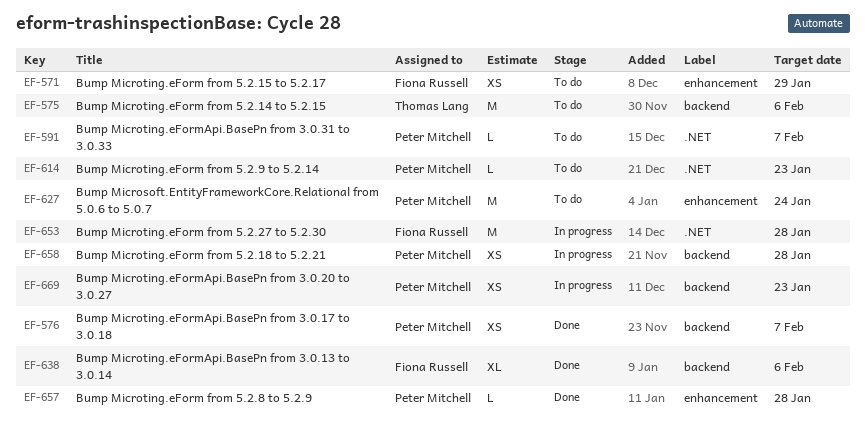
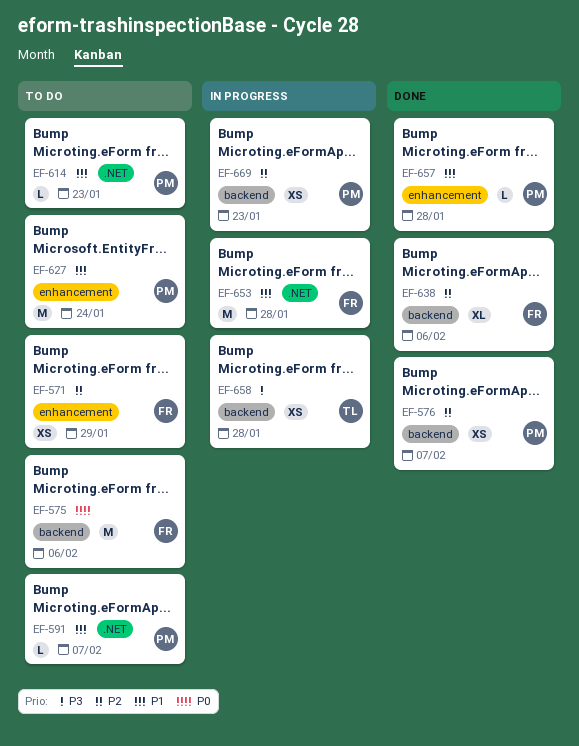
EF-575, owner: Thomas Lang -> Fiona Russell
EF-658, owner: Peter Mitchell -> Thomas Lang

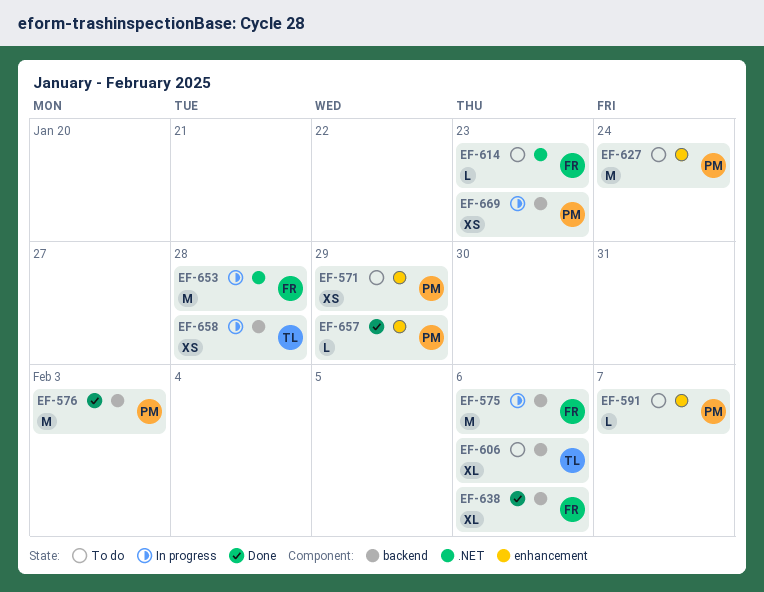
EF-571, owner: FR -> PM
EF-575, status: To do -> In progress
EF-576, estimate: XS -> M
EF-576, due: Feb 7 -> Feb 3
EF-591, label: .NET -> enhancement
EF-606: none -> present
EF-614, owner: PM -> FR
EF-657, due: Jan 28 -> Jan 29

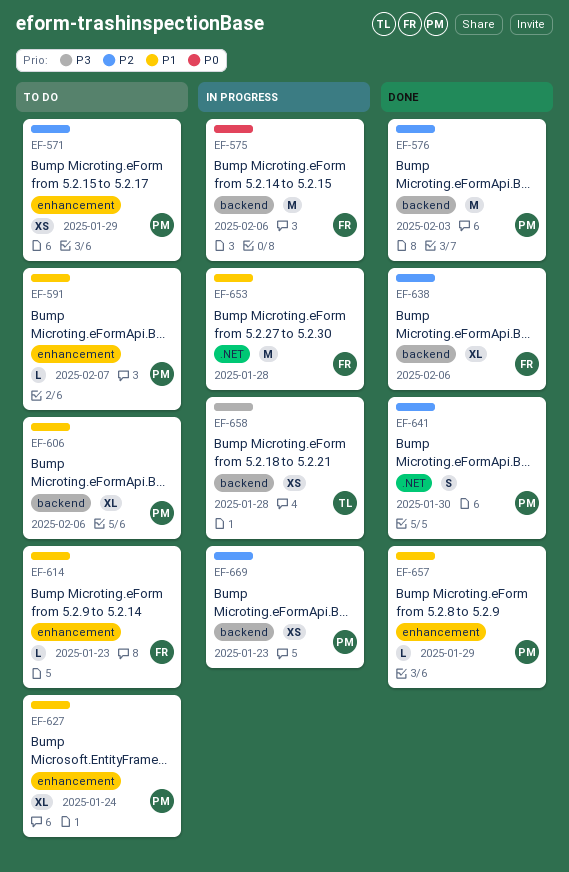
EF-606, owner: TL -> PM
EF-614, label: .NET -> enhancement
EF-627, estimate: M -> XL
EF-641: none -> present

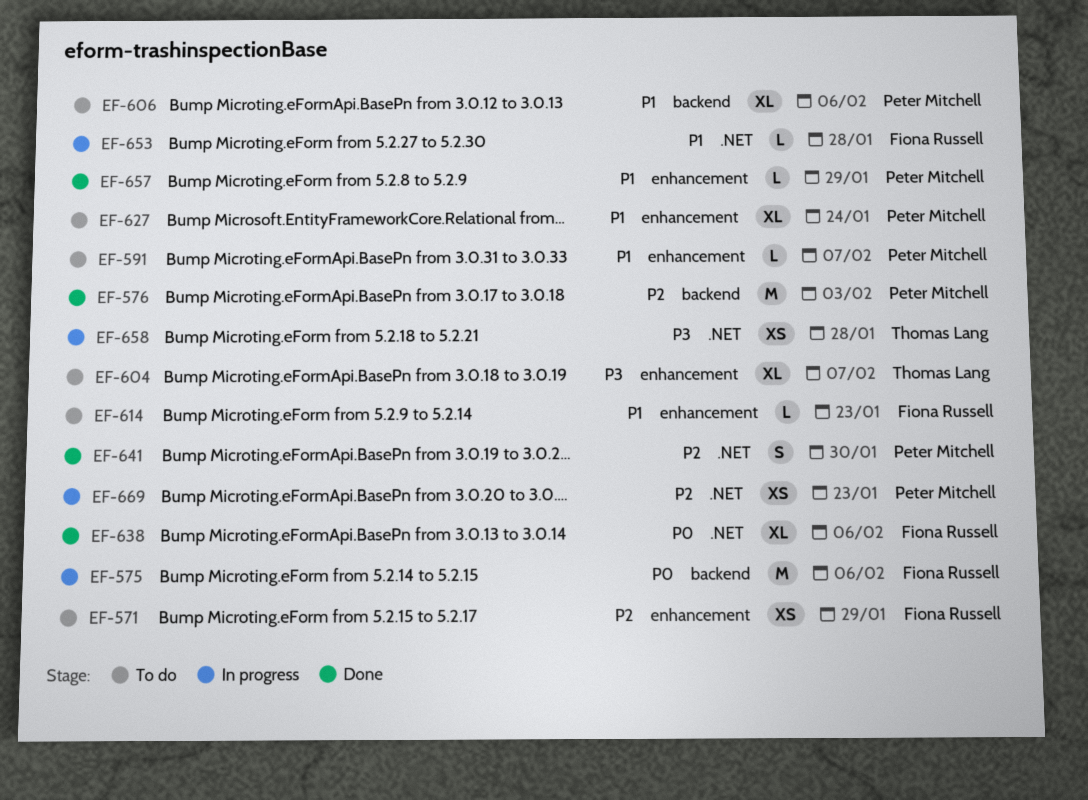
EF-571, owner: Peter Mitchell -> Fiona Russell
EF-604: none -> present
EF-638, priority: P2 -> P0
EF-638, label: backend -> .NET
EF-653, estimate: M -> L
EF-658, label: backend -> .NET
EF-669, label: backend -> .NET

